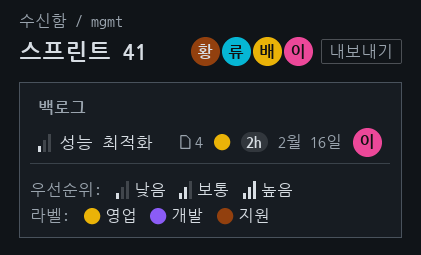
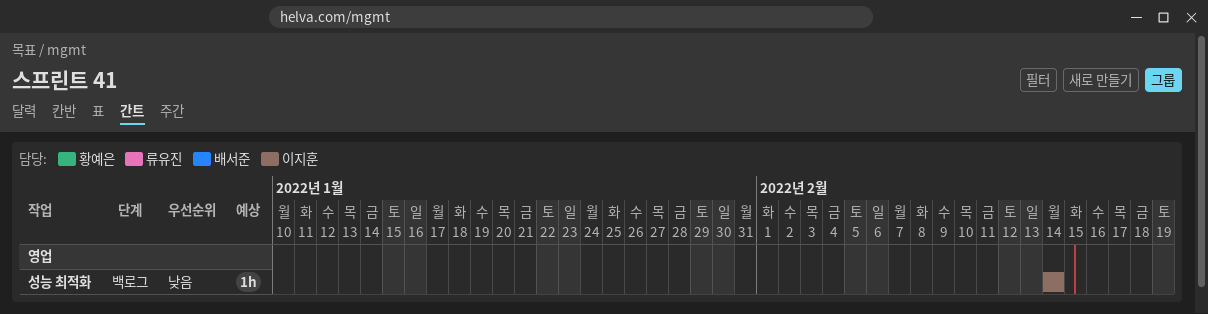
성능 최적화, estimate: 2h -> 1h
성능 최적화, due: Feb 16 -> Feb 14

